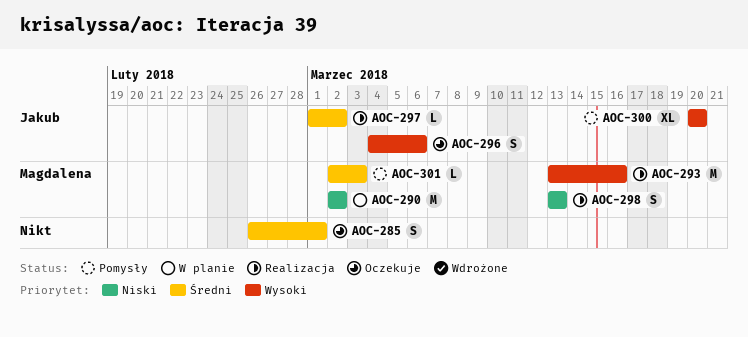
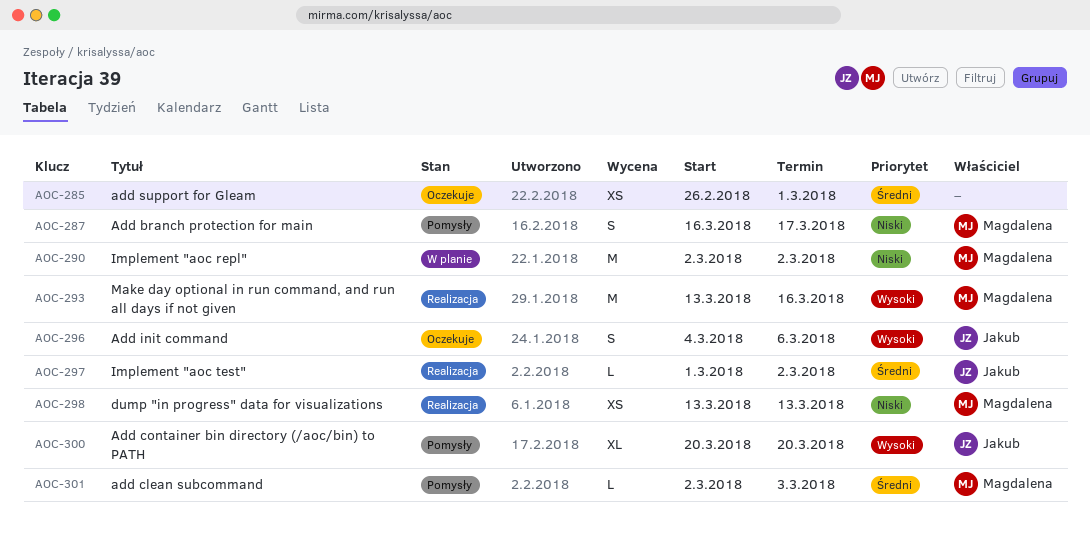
AOC-285, estimate: S -> XS
AOC-287: none -> present
AOC-298, estimate: S -> XS

